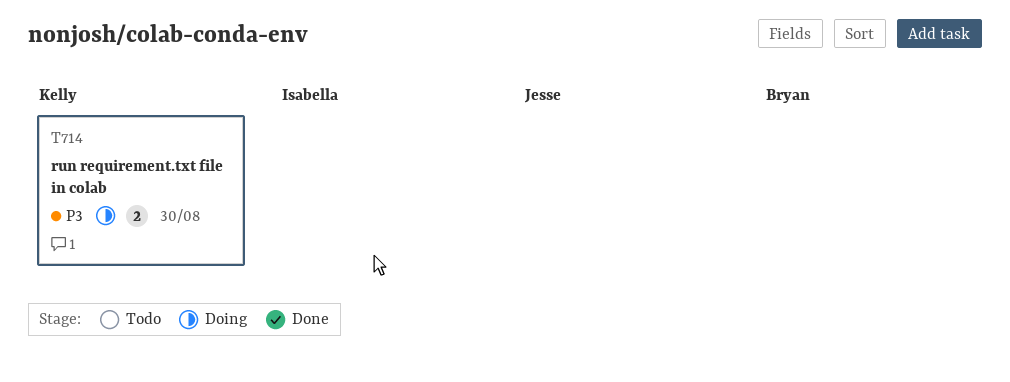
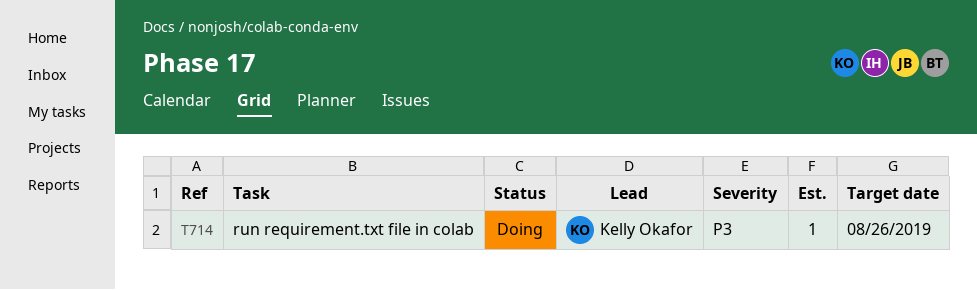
T714, estimate: 2 -> 1
T714, due: Aug 30 -> Aug 26

